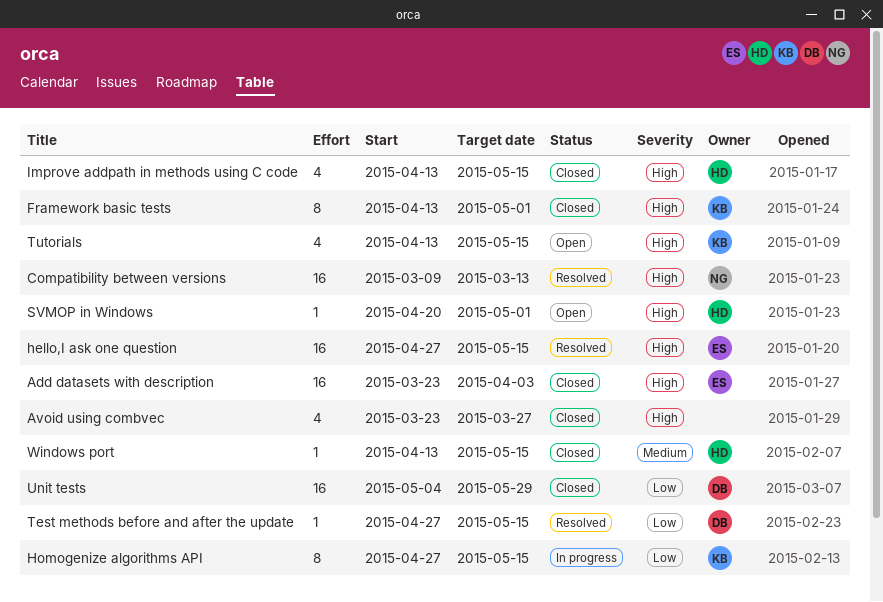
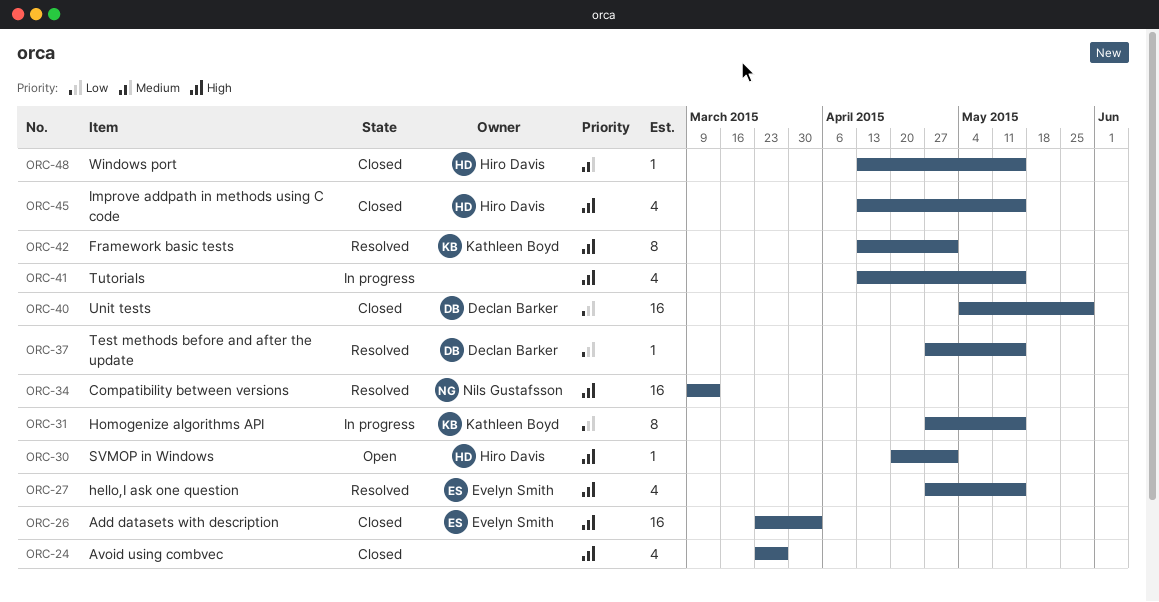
Framework basic tests, status: Closed -> Resolved
hello,I ask one question, estimate: 16 -> 4
Tutorials, status: Open -> In progress
Tutorials, owner: Kathleen Boyd -> none

